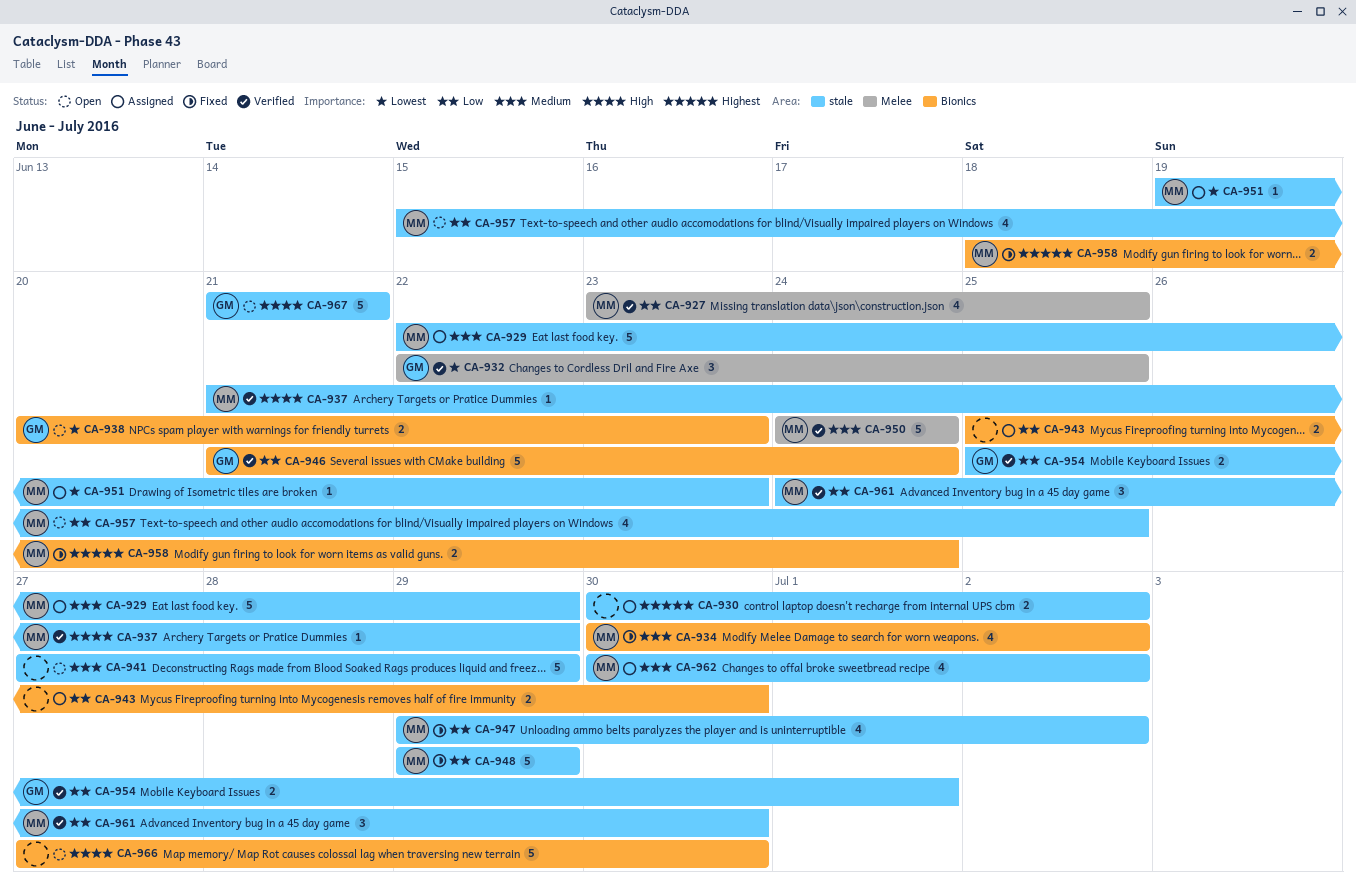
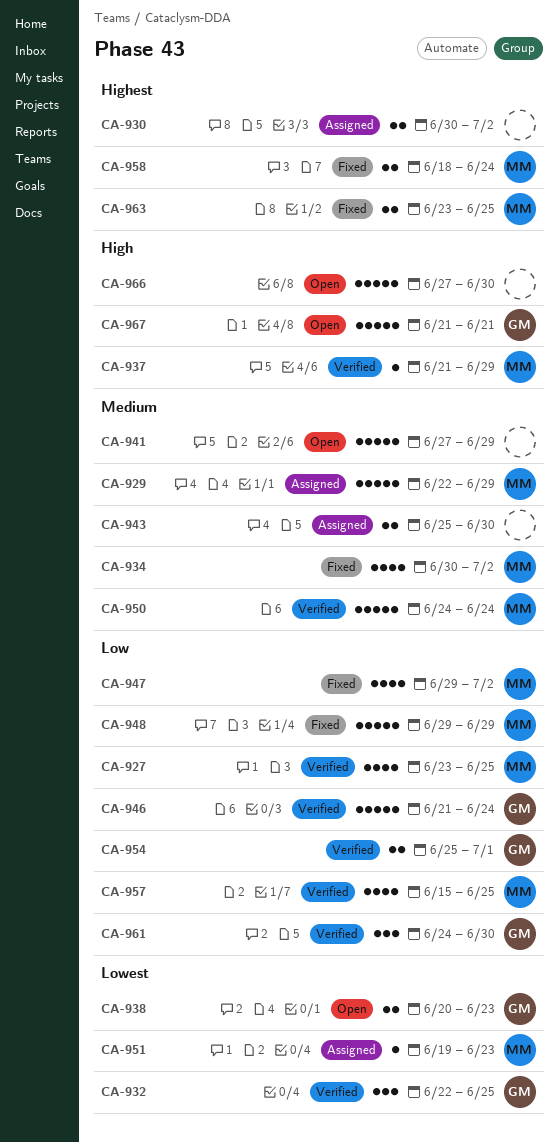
CA-943, priority: Low -> Medium
CA-957, status: Open -> Verified
CA-961, owner: MM -> GM
CA-962: present -> none
CA-963: none -> present

